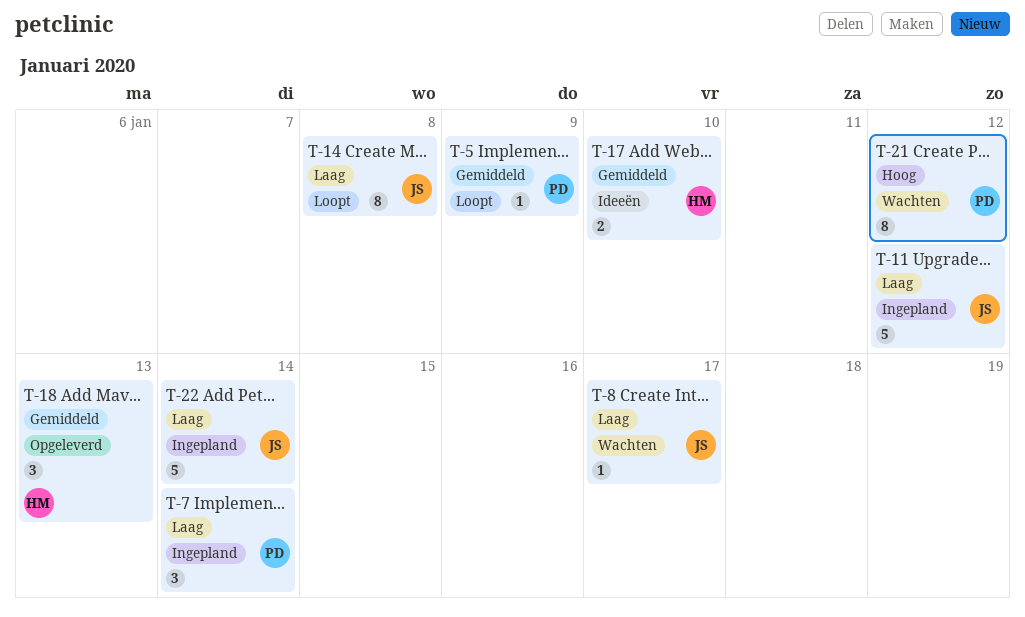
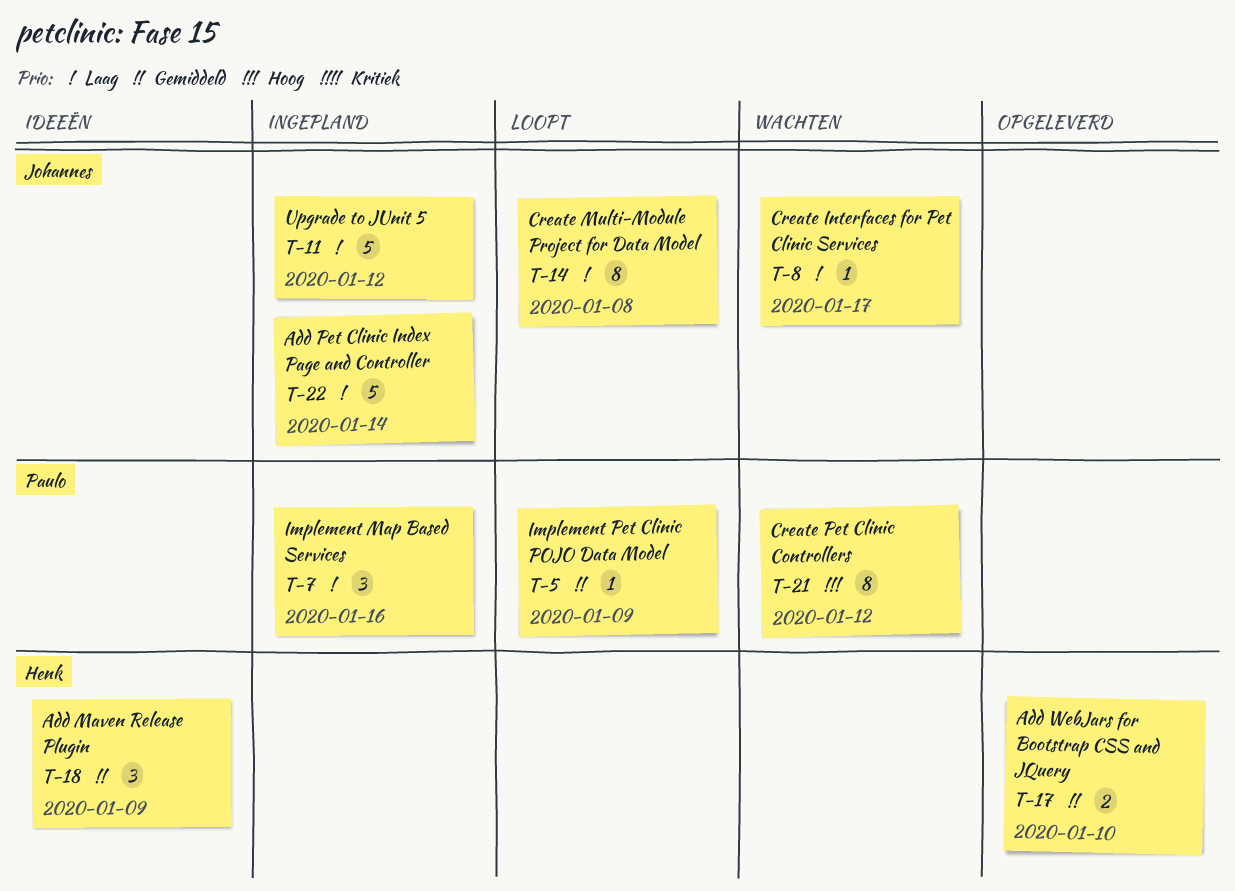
T-7, due: Jan 14 -> Jan 16
T-17, status: Ideeën -> Opgeleverd
T-18, status: Opgeleverd -> Ideeën
T-18, due: Jan 13 -> Jan 9

